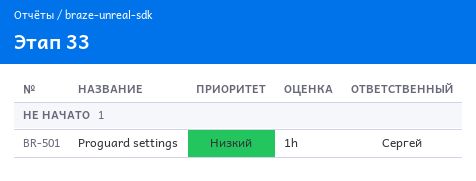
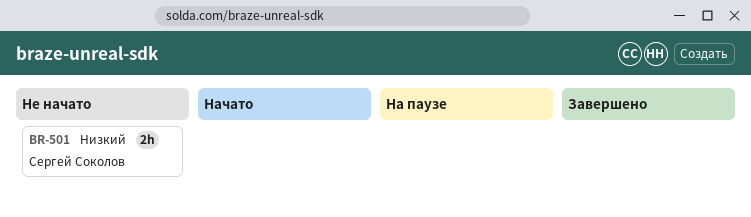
BR-501, estimate: 1h -> 2h

